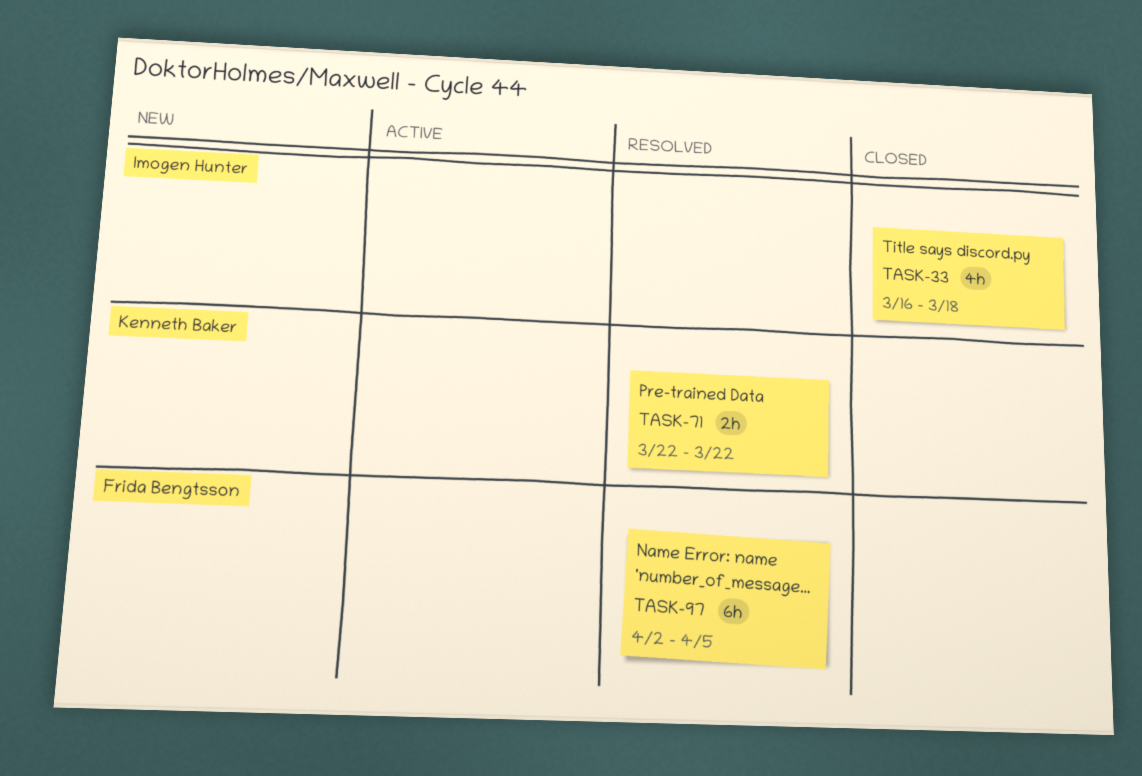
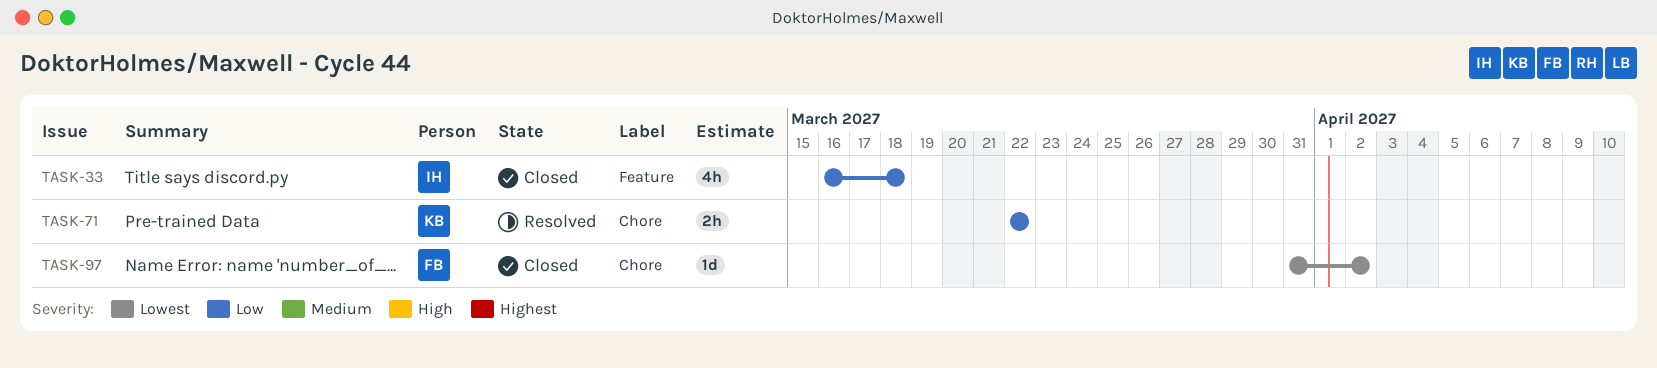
TASK-97, status: Resolved -> Closed
TASK-97, estimate: 6h -> 1d
TASK-97, start: Apr 2 -> Mar 31
TASK-97, due: Apr 5 -> Apr 2

